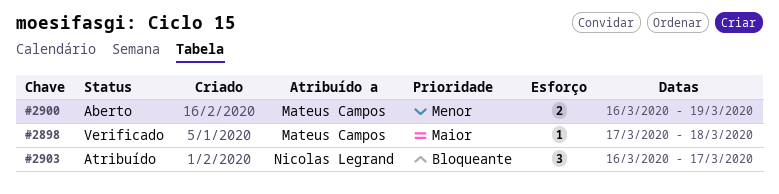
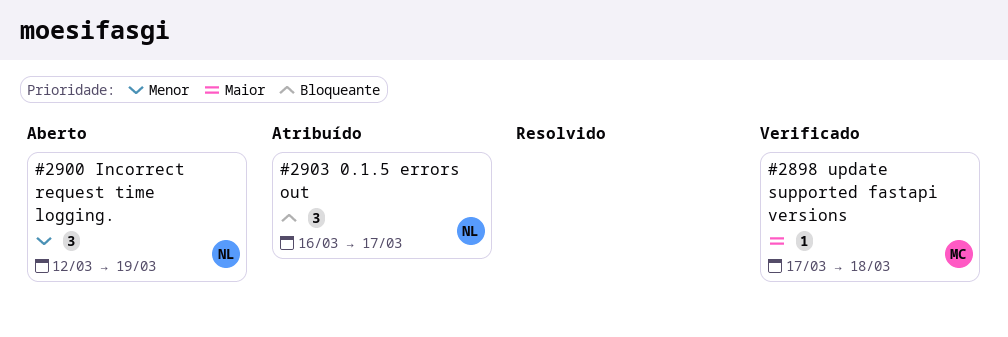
#2900, owner: Mateus Campos -> Nicolas Legrand
#2900, estimate: 2 -> 3
#2900, start: Mar 16 -> Mar 12

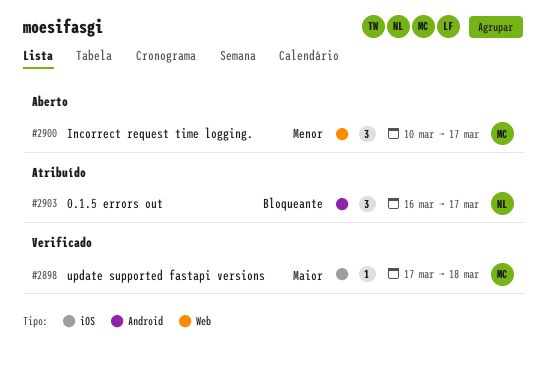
#2900, owner: NL -> MC
#2900, start: Mar 12 -> Mar 10
#2900, due: Mar 19 -> Mar 17

